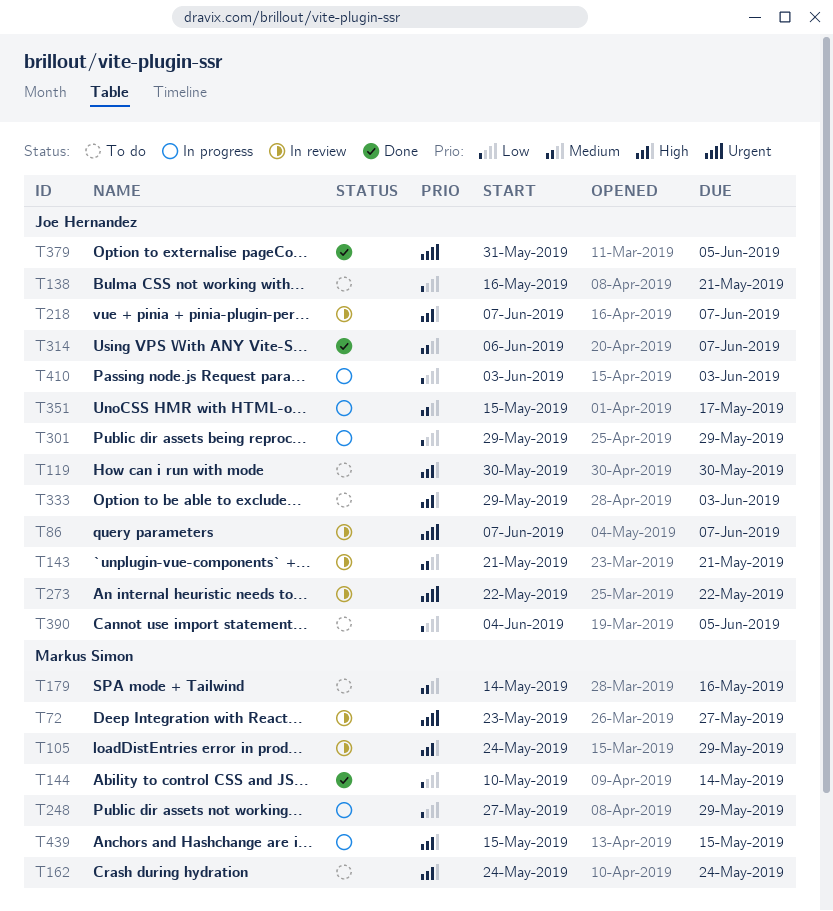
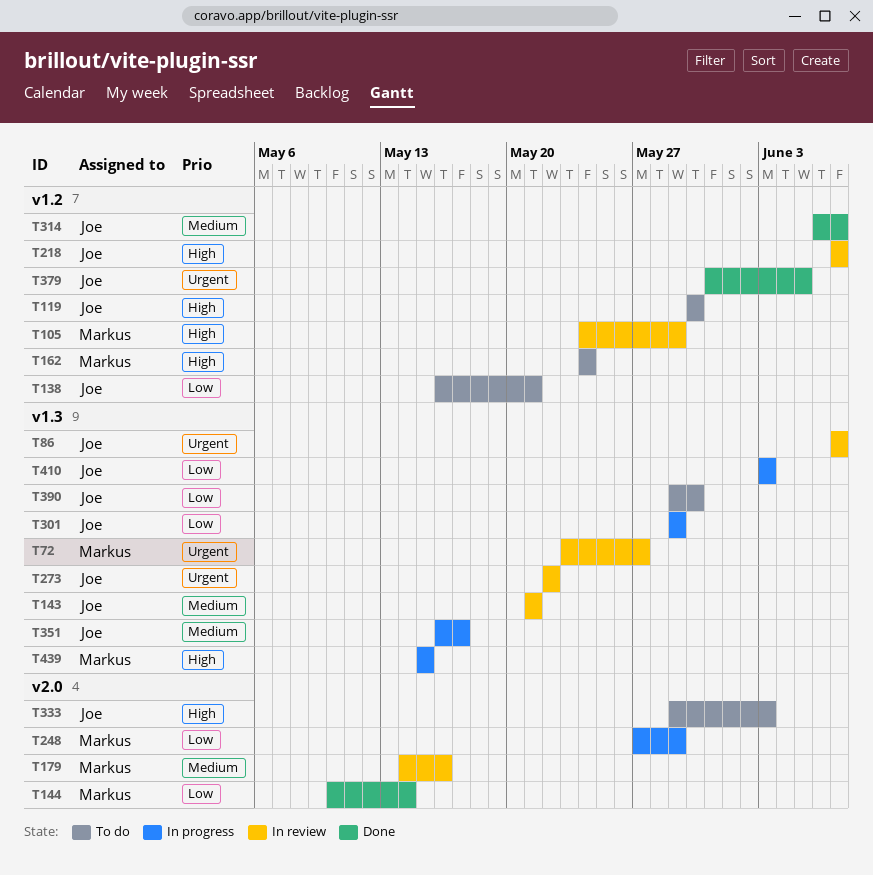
T179, status: To do -> In review
T351, start: May 15 -> May 16
T390, start: Jun 4 -> May 29
T390, due: Jun 5 -> May 30

